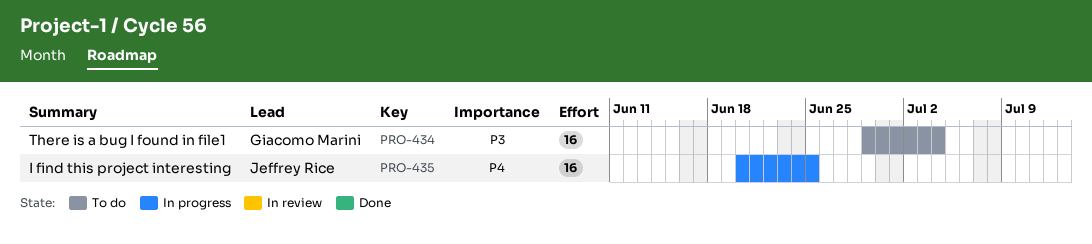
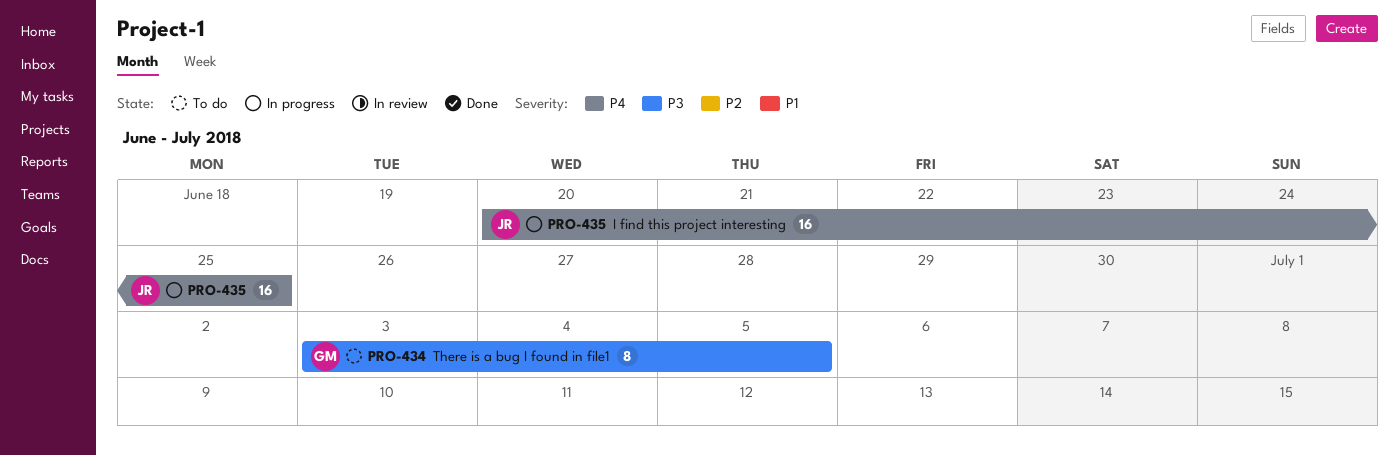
PRO-434, estimate: 16 -> 8
PRO-434, start: Jun 29 -> Jul 3
PRO-434, due: Jul 4 -> Jul 5

